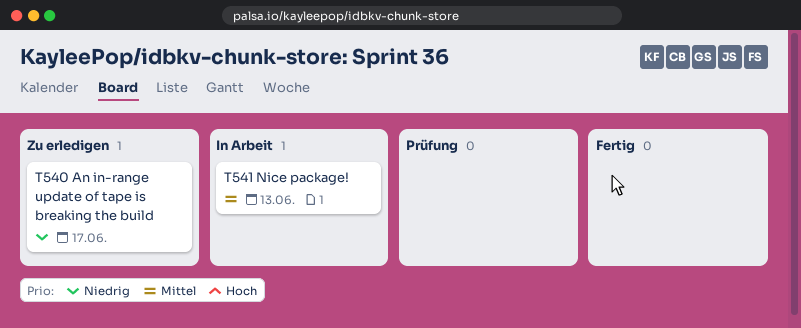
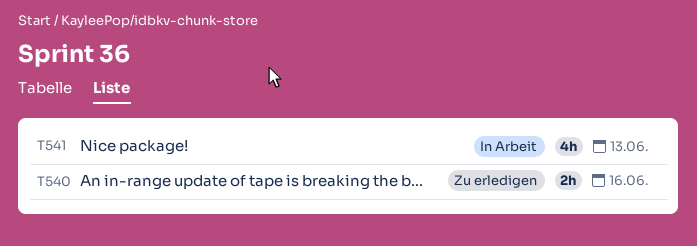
T540, due: Jun 17 -> Jun 16

